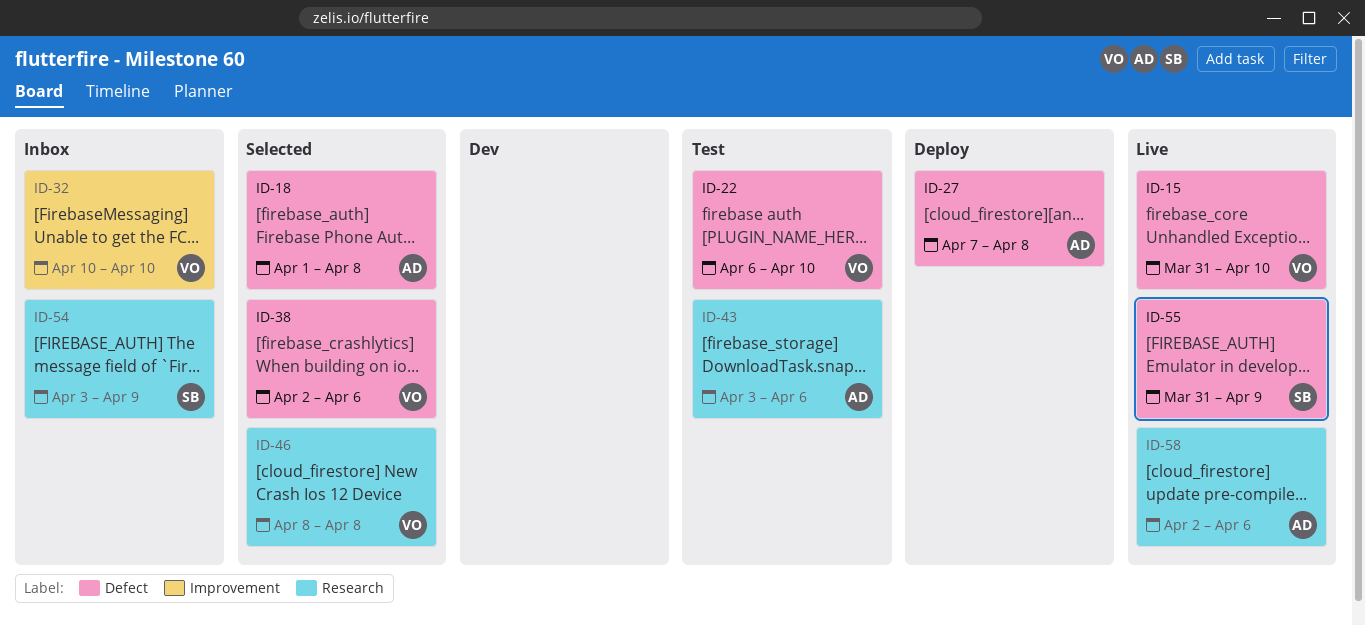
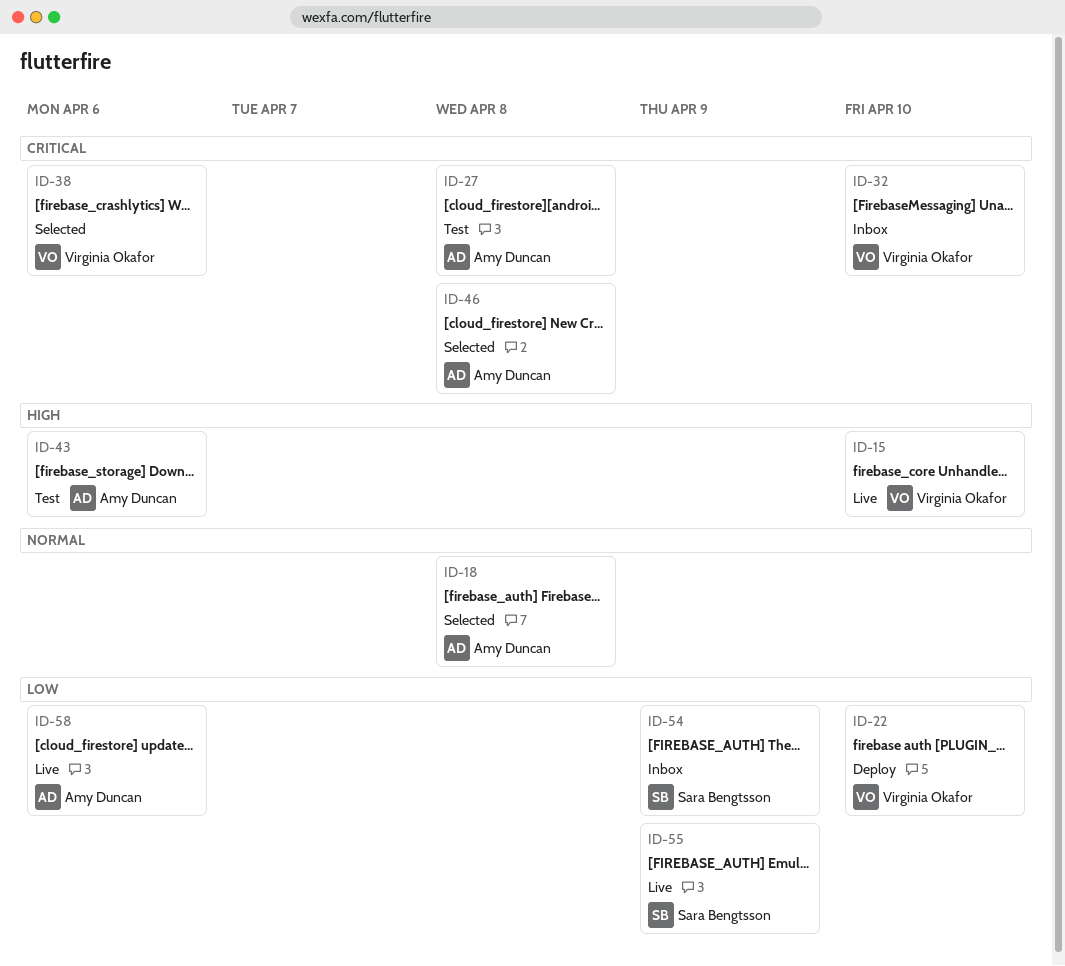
ID-22, status: Test -> Deploy
ID-27, status: Deploy -> Test
ID-46, owner: Virginia Okafor -> Amy Duncan

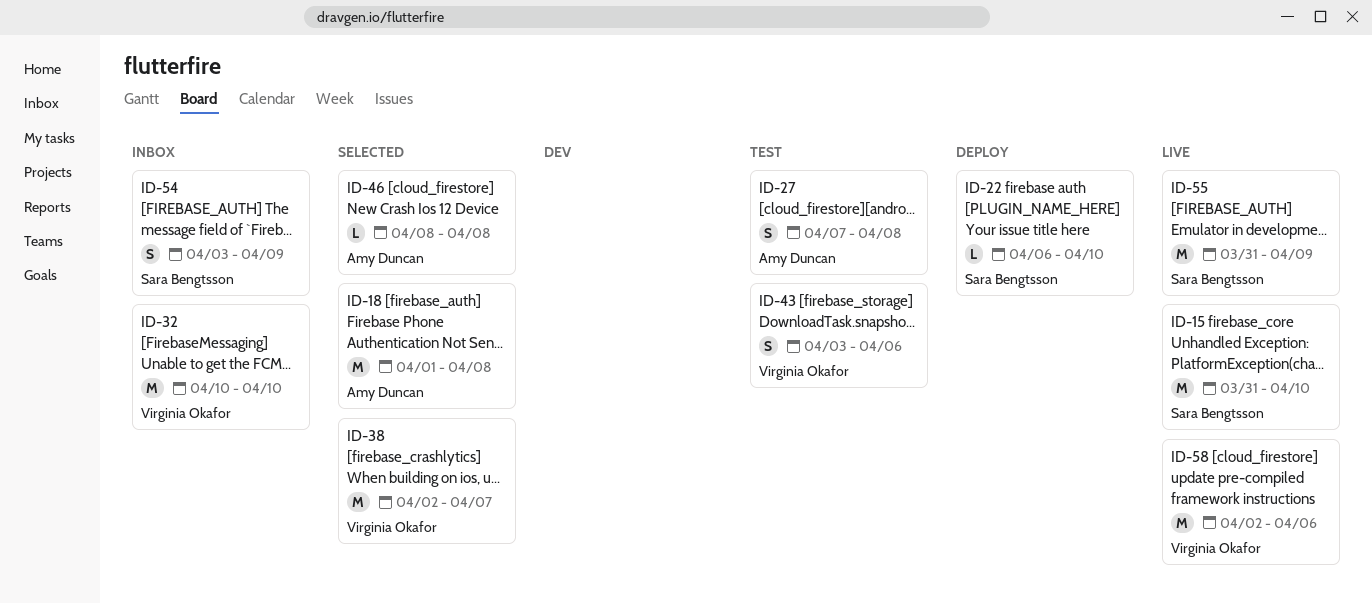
ID-15, owner: Virginia Okafor -> Sara Bengtsson
ID-22, owner: Virginia Okafor -> Sara Bengtsson
ID-38, due: Apr 6 -> Apr 7
ID-43, owner: Amy Duncan -> Virginia Okafor
ID-58, owner: Amy Duncan -> Virginia Okafor

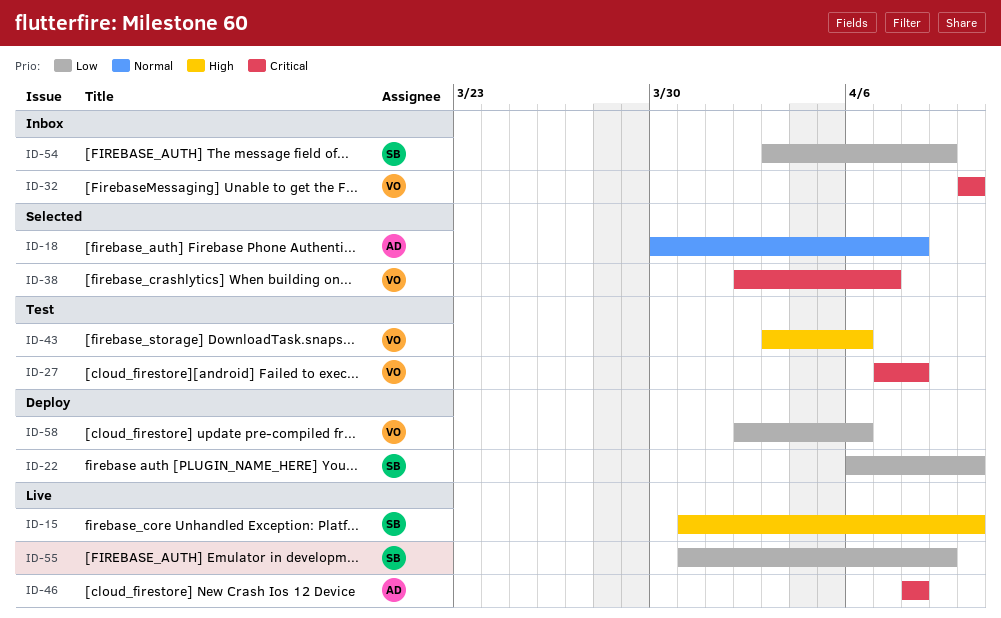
ID-18, start: Apr 1 -> Mar 30
ID-27, owner: Amy Duncan -> Virginia Okafor
ID-46, status: Selected -> Live
ID-58, status: Live -> Deploy

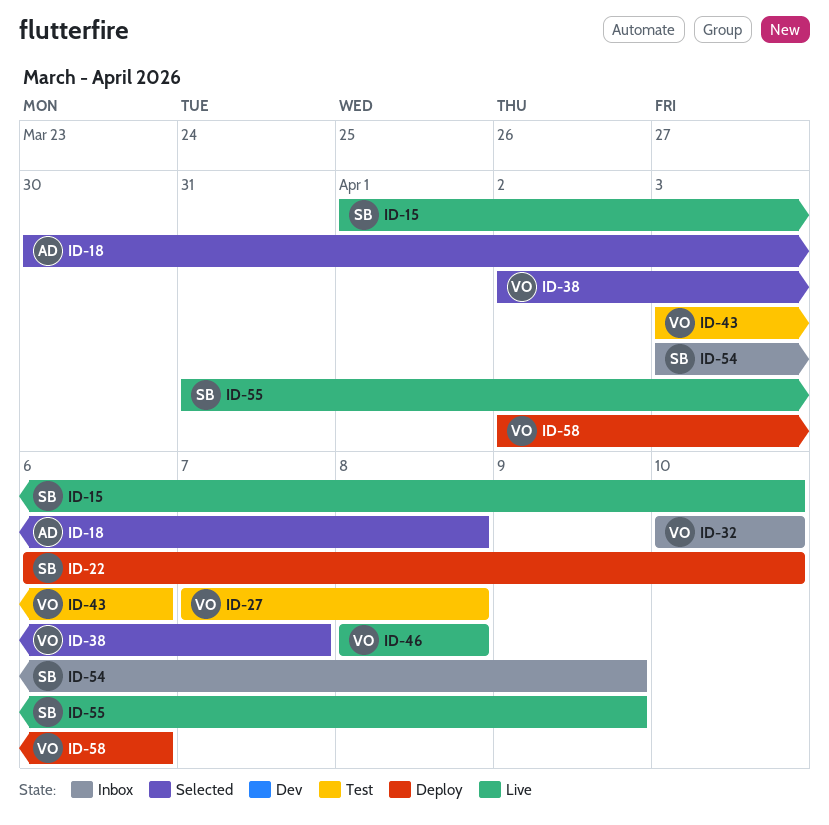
ID-15, start: Mar 31 -> Apr 1
ID-46, owner: AD -> VO

